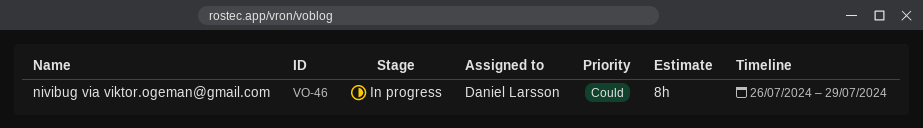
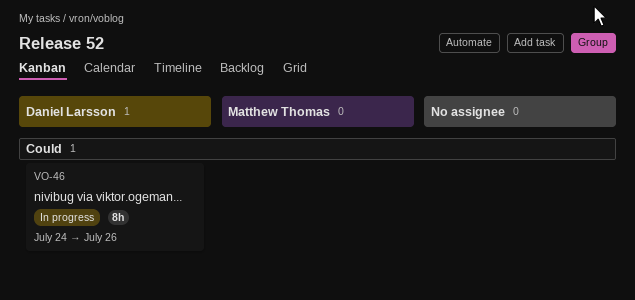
VO-46, start: Jul 26 -> Jul 24
VO-46, due: Jul 29 -> Jul 26

